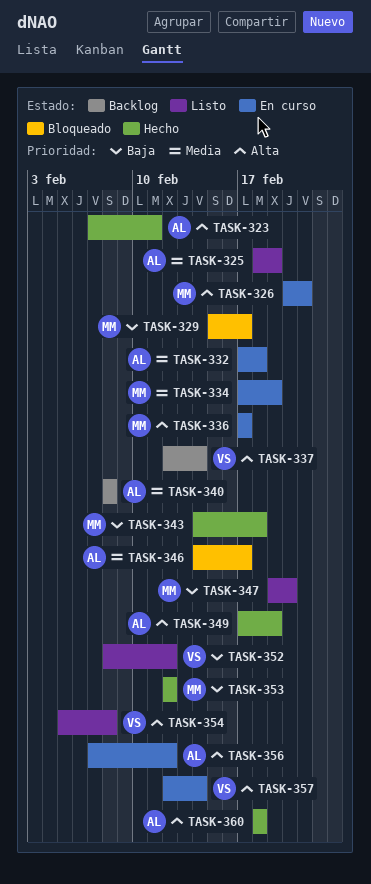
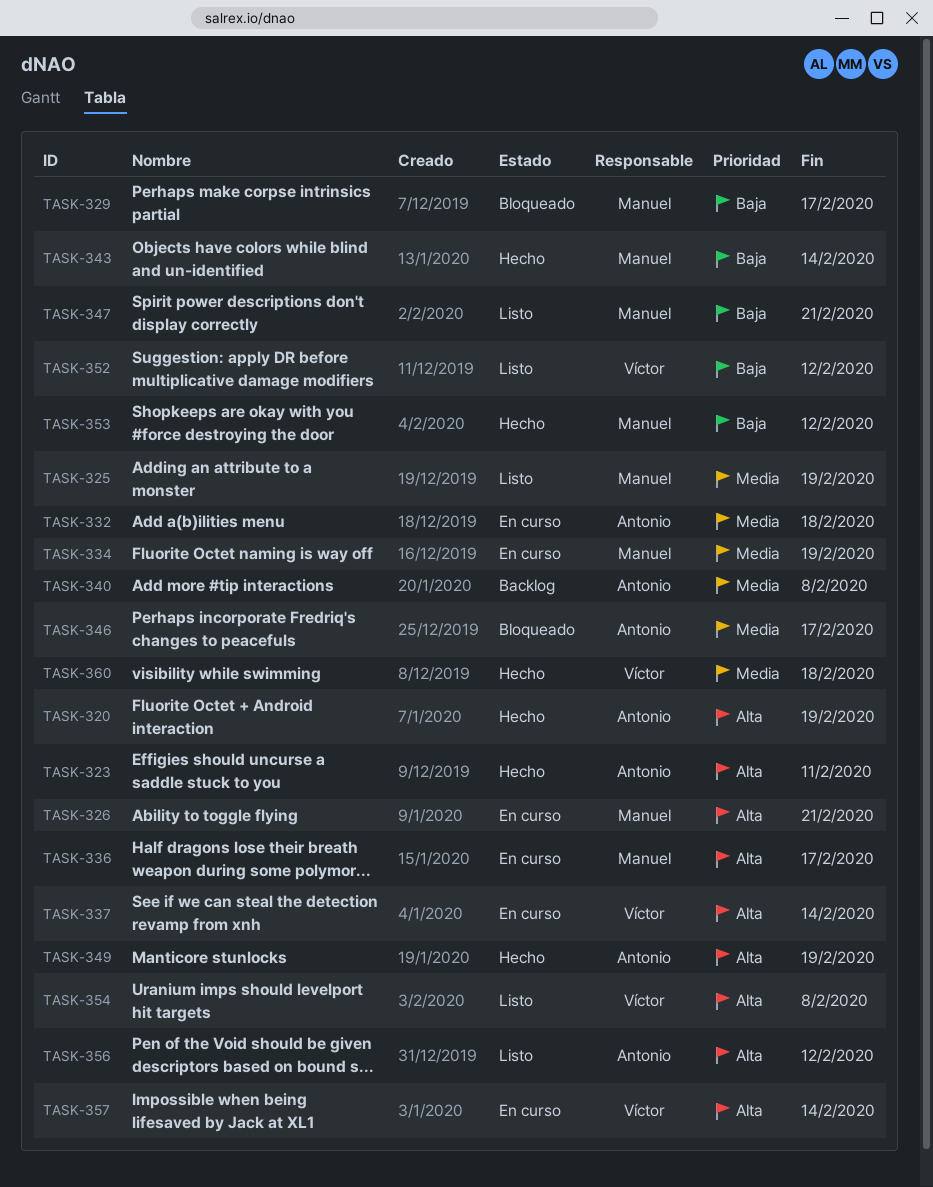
TASK-320: none -> present
TASK-325, owner: Antonio -> Manuel
TASK-337, status: Backlog -> En curso
TASK-343, due: Feb 18 -> Feb 14
TASK-347, due: Feb 20 -> Feb 21
TASK-356, status: En curso -> Listo
TASK-360, owner: Antonio -> Víctor
TASK-360, priority: Alta -> Media

